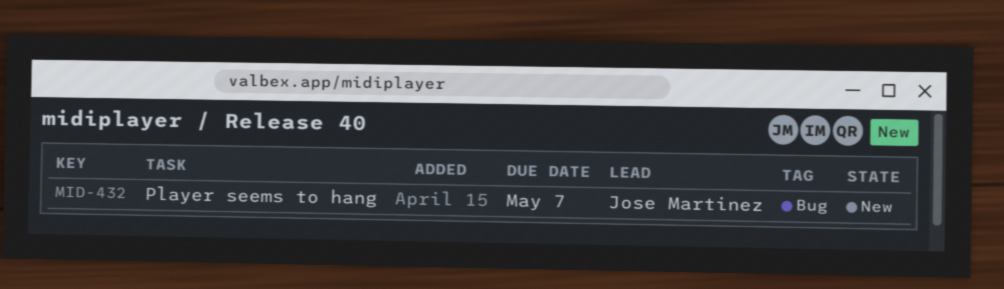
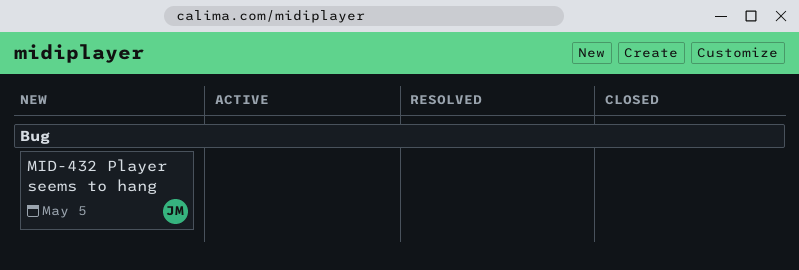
MID-432, due: May 7 -> May 5

